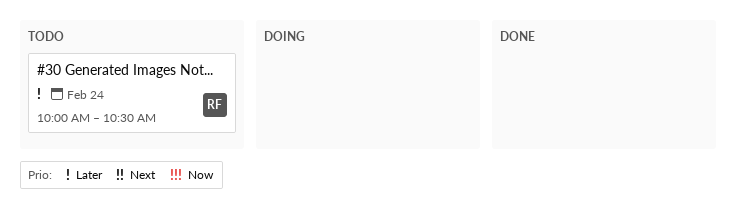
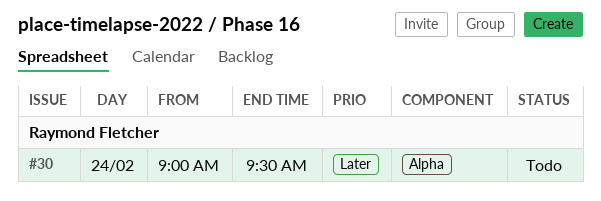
#30, begins: 10:00 -> 09:00
#30, ends: 10:30 -> 09:30

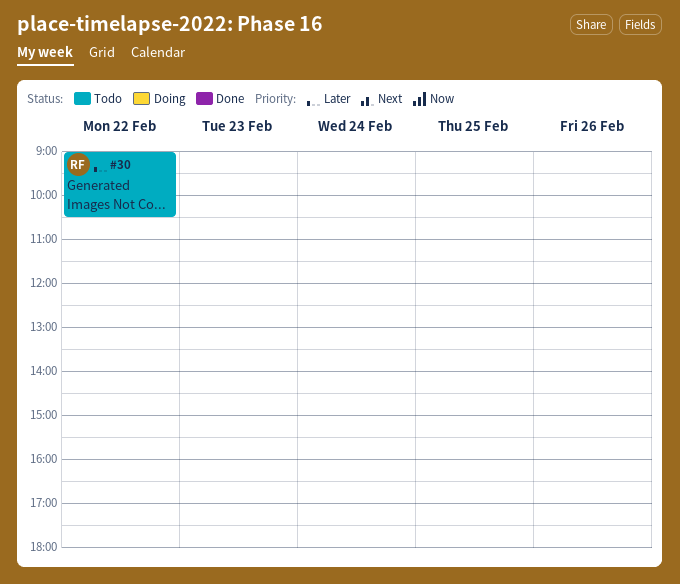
#30, day: Feb 24 -> Feb 22
#30, ends: 09:30 -> 10:30

